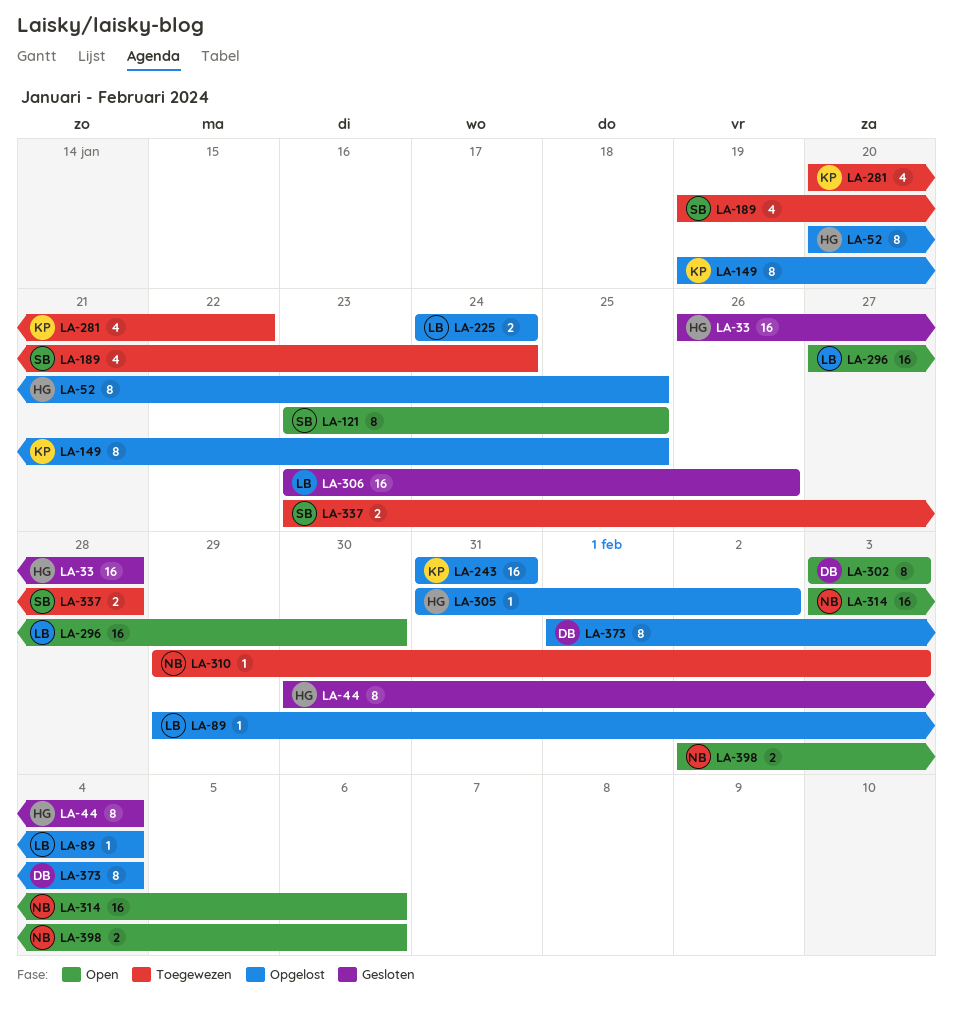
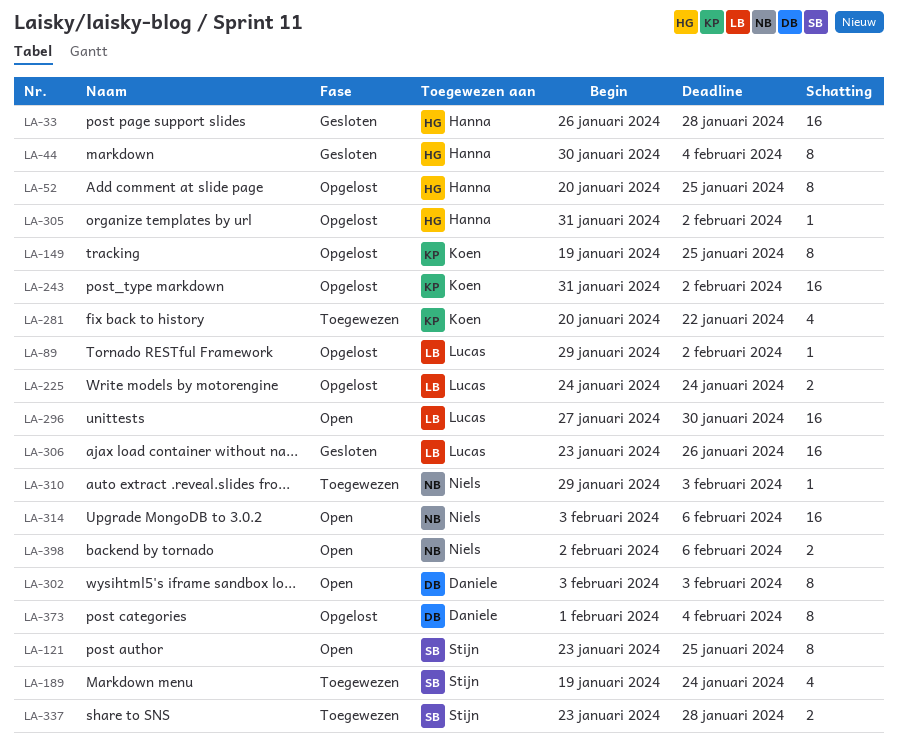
LA-89, due: Feb 4 -> Feb 2
LA-243, due: Jan 31 -> Feb 2

